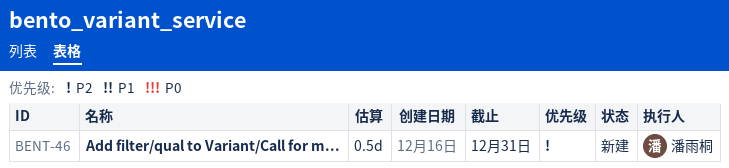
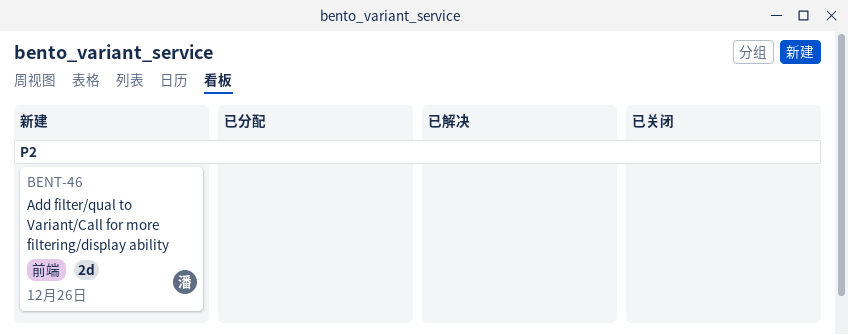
BENT-46, estimate: 0.5d -> 2d
BENT-46, due: Dec 31 -> Dec 26

